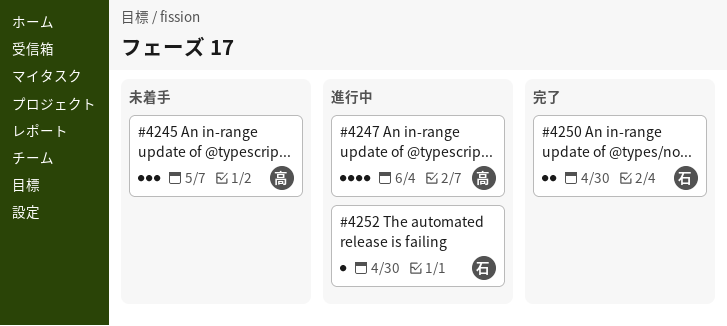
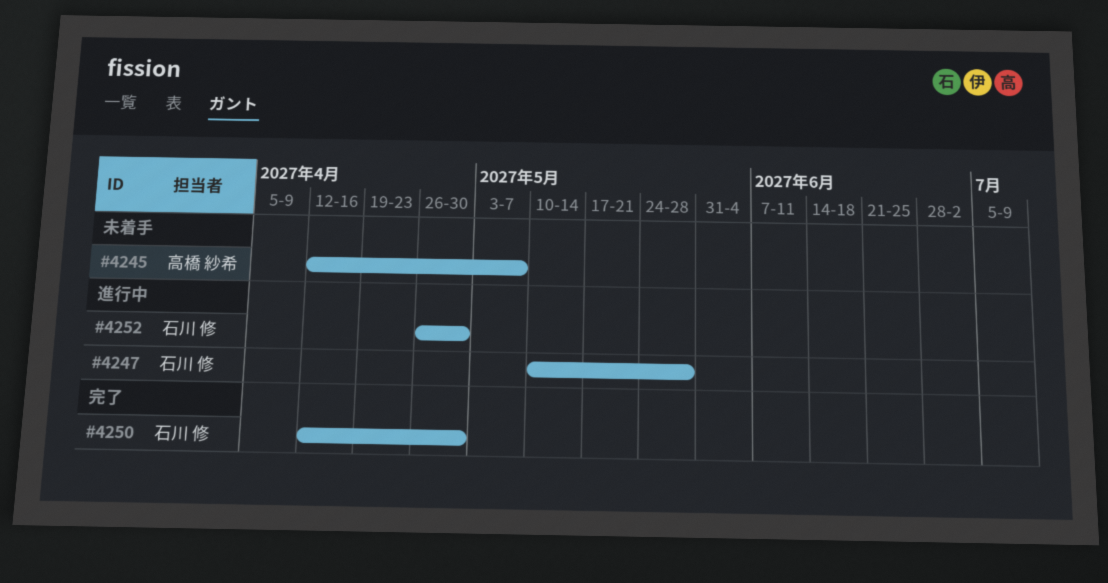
#4247, owner: 高橋 紗希 -> 石川 修
#4247, due: Jun 4 -> May 28

